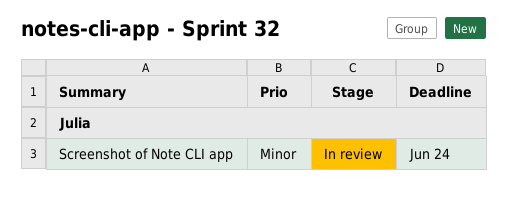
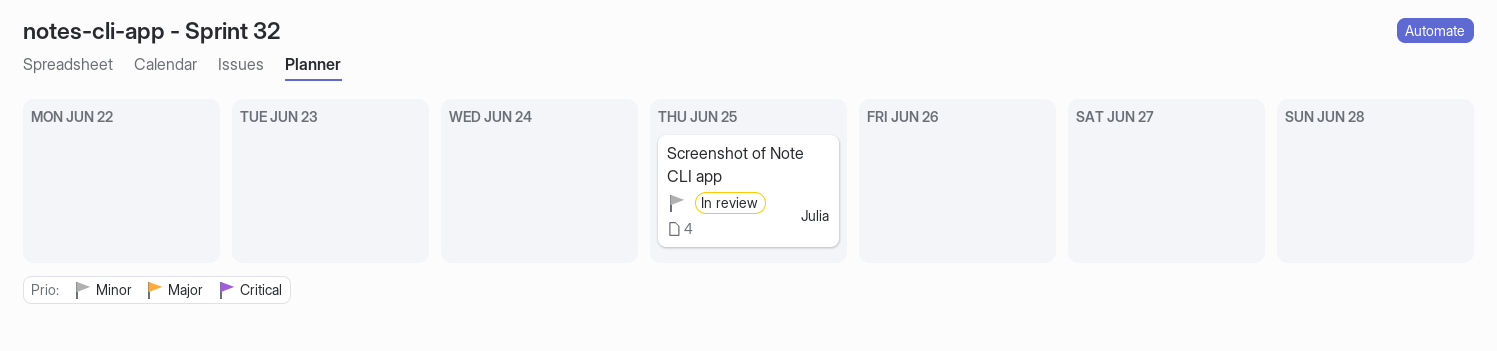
Screenshot of Note CLI app, due: Jun 24 -> Jun 25

